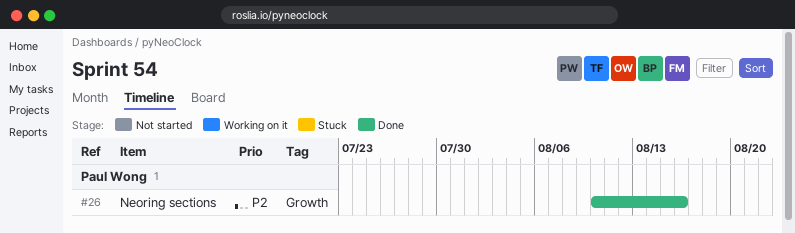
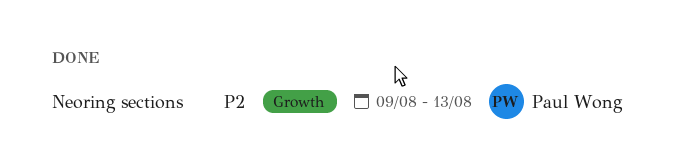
Neoring sections, start: Aug 10 -> Aug 9
Neoring sections, due: Aug 16 -> Aug 13

